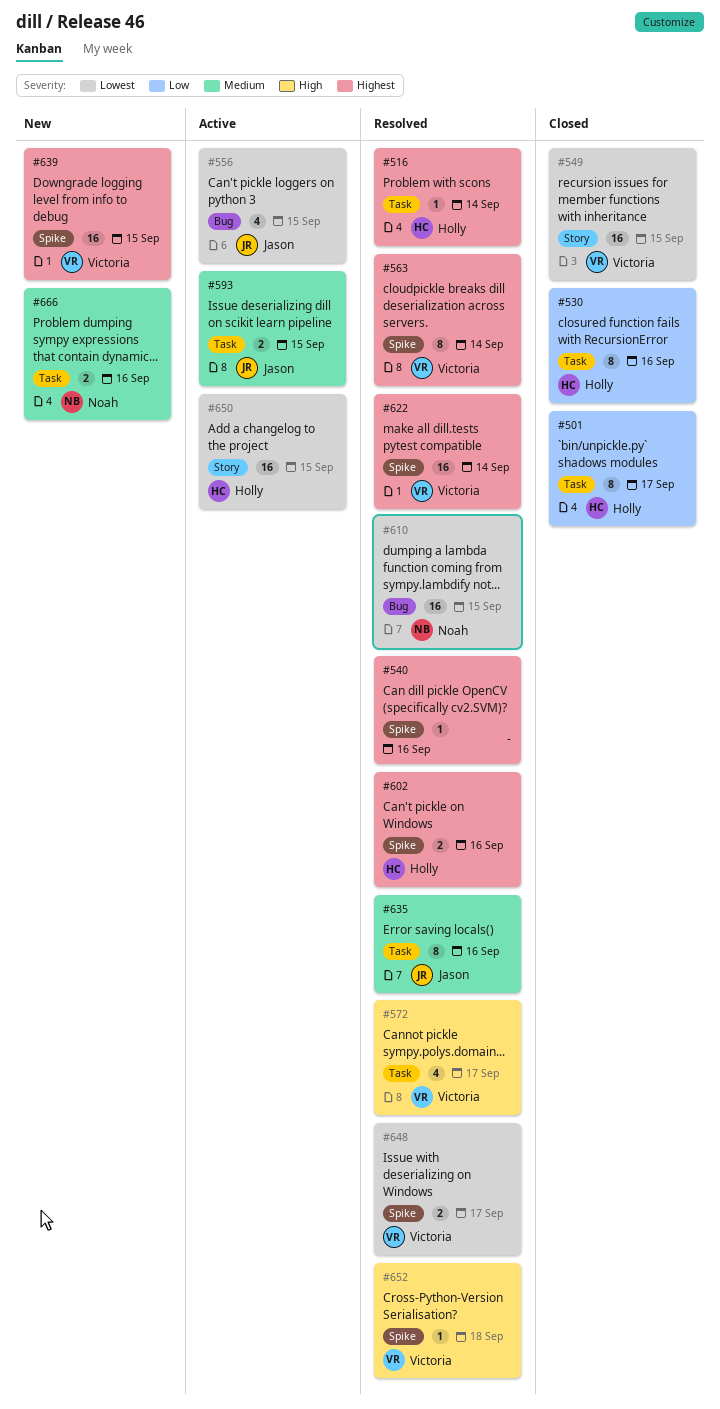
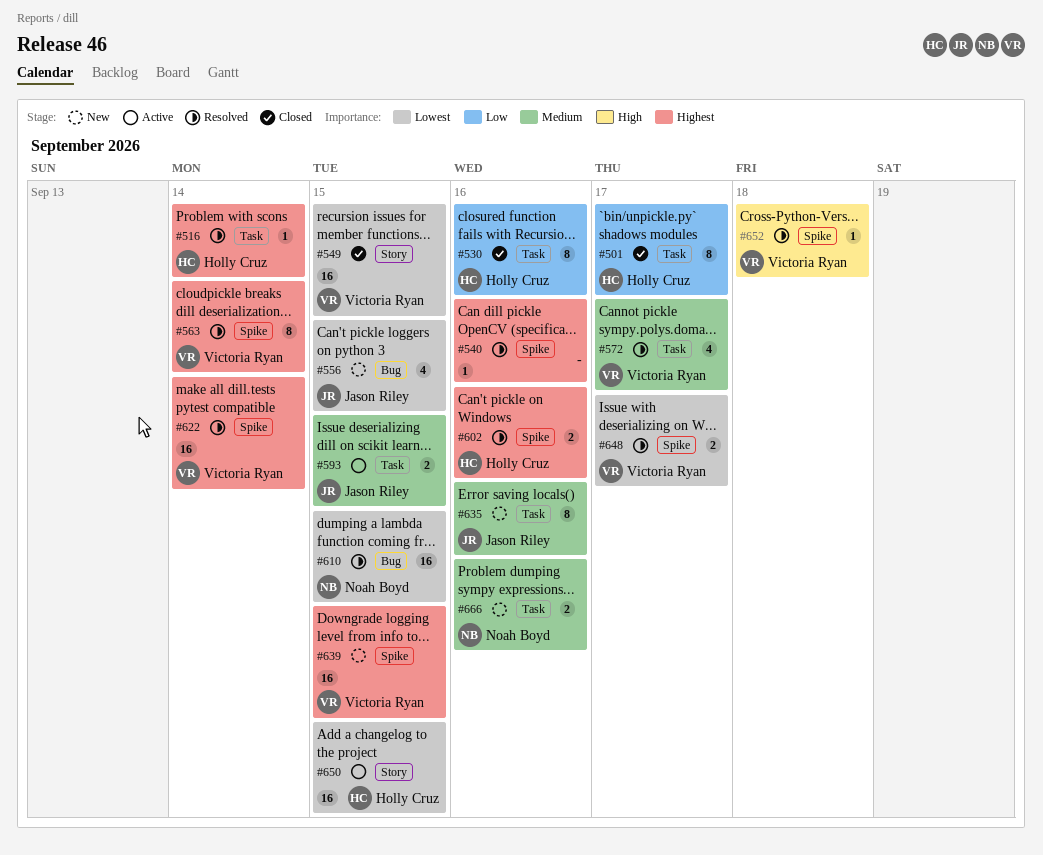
#556, status: Active -> New
#572, priority: High -> Medium
#635, status: Resolved -> New

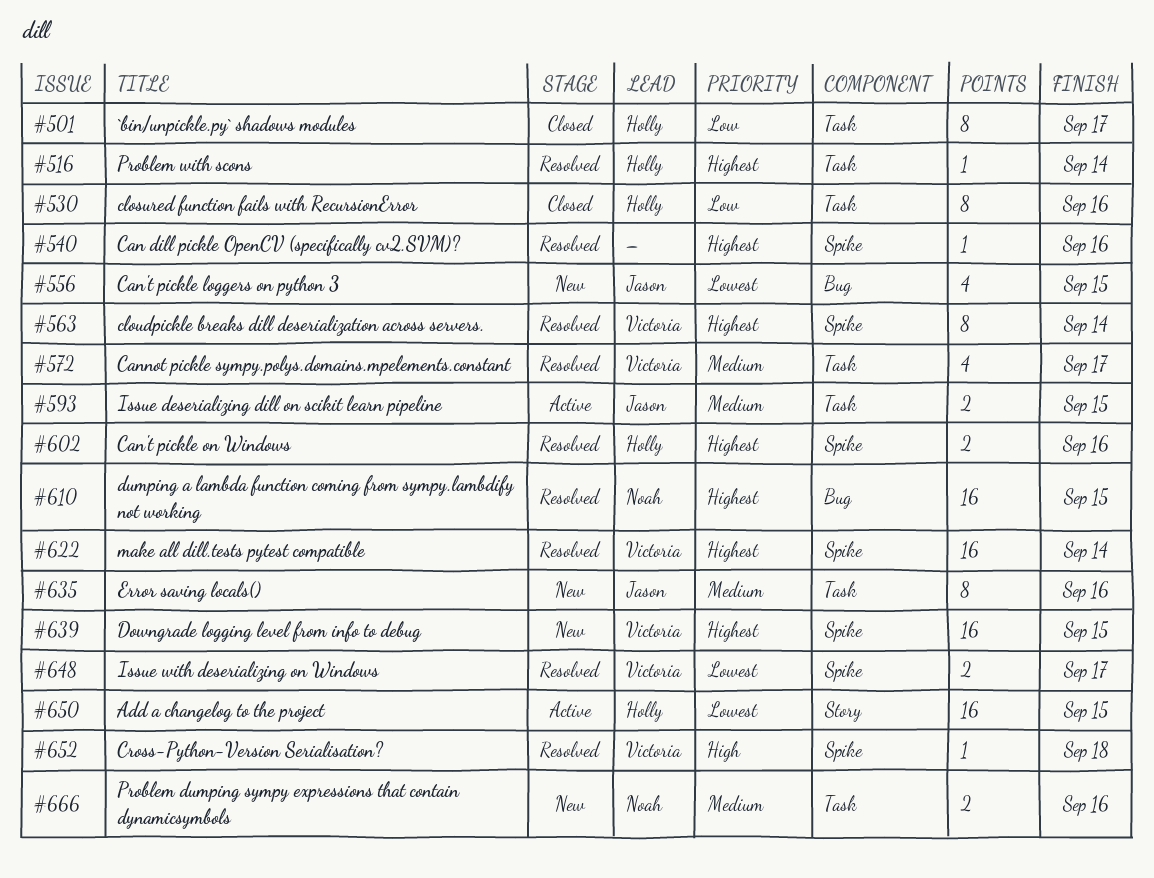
#549: present -> none
#610, priority: Lowest -> Highest

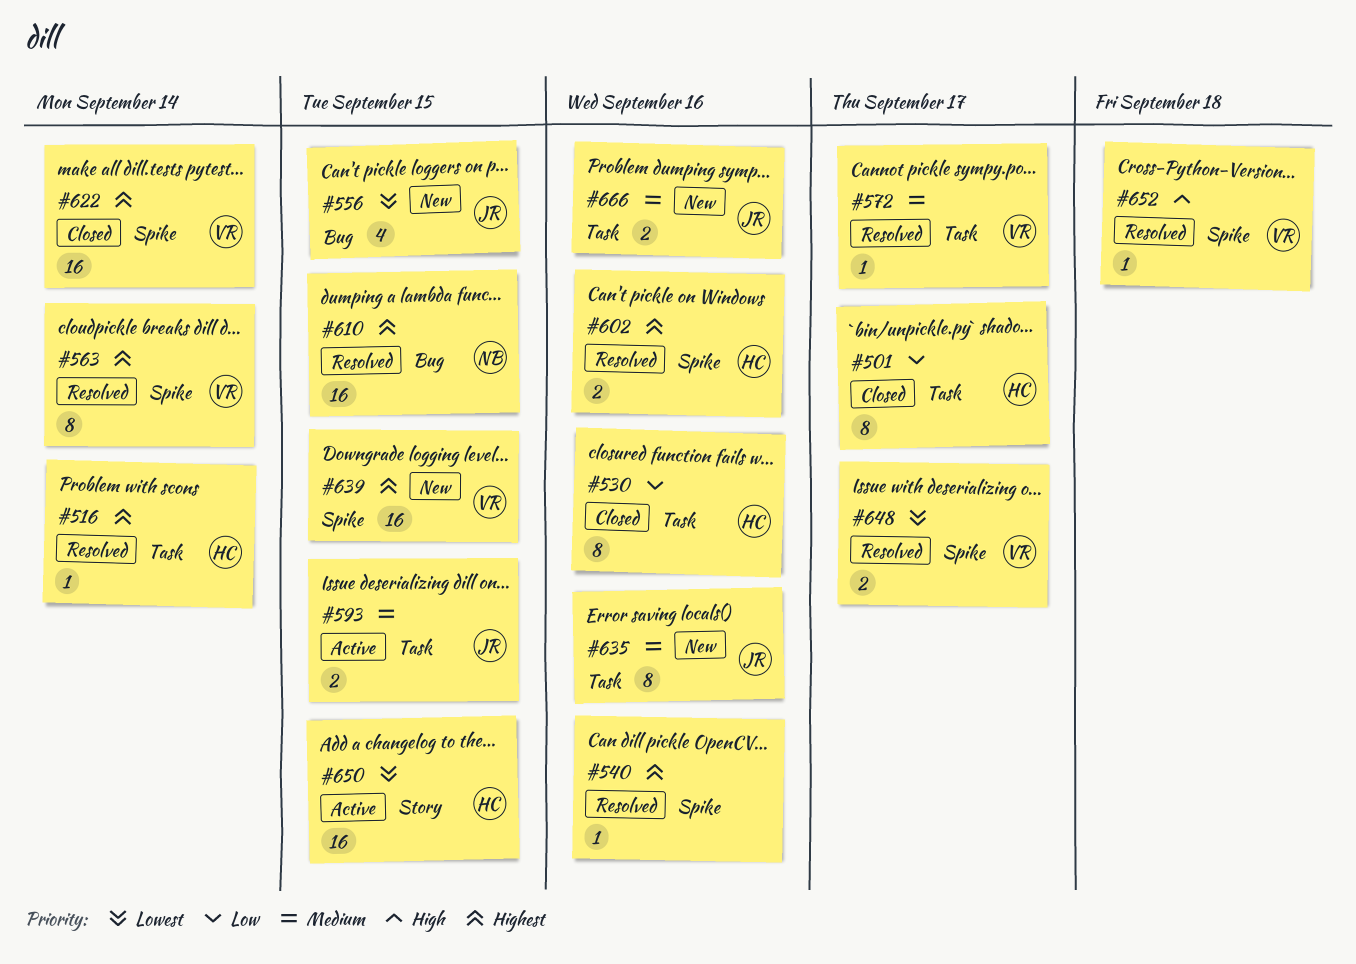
#572, estimate: 4 -> 1
#622, status: Resolved -> Closed
#666, owner: Noah -> Jason

